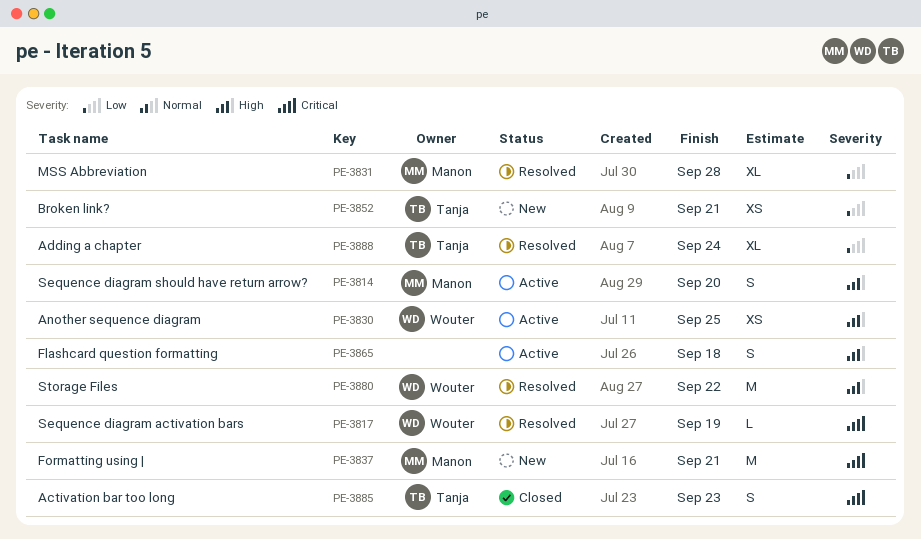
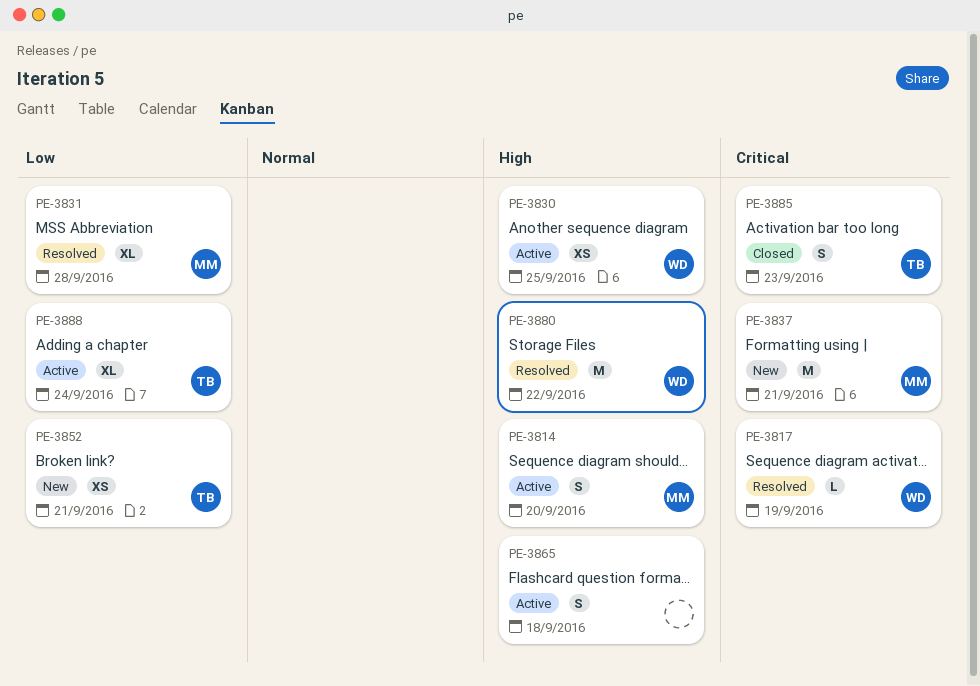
PE-3888, status: Resolved -> Active

